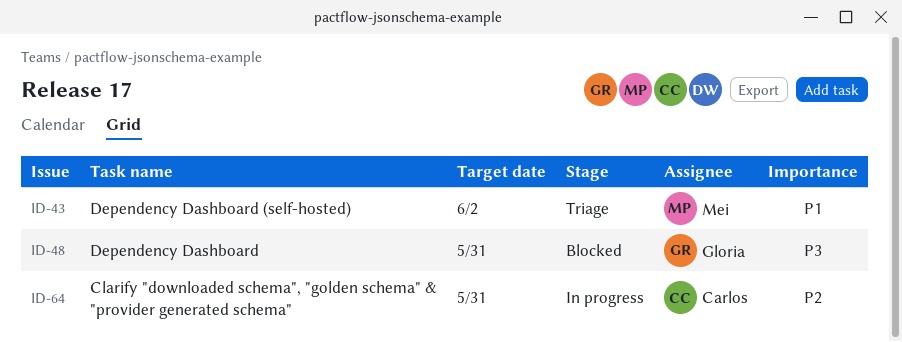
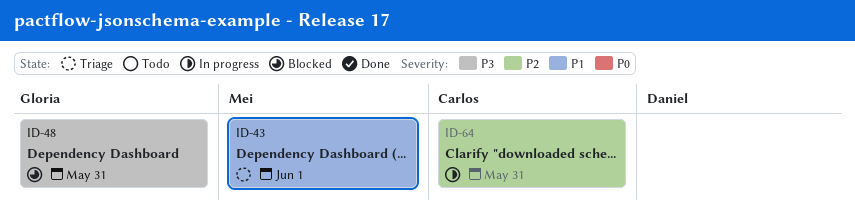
ID-43, due: Jun 2 -> Jun 1

